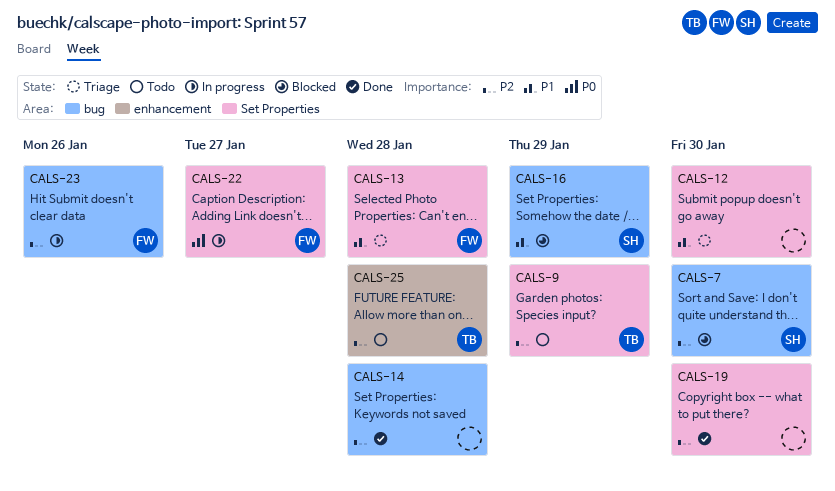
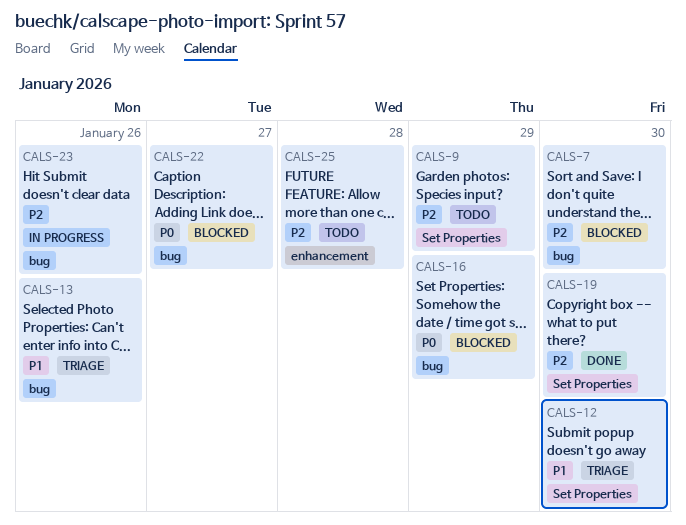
CALS-13, label: Set Properties -> bug
CALS-13, due: Jan 28 -> Jan 26
CALS-14: present -> none
CALS-16, priority: P1 -> P0
CALS-22, status: In progress -> Blocked
CALS-22, label: Set Properties -> bug

